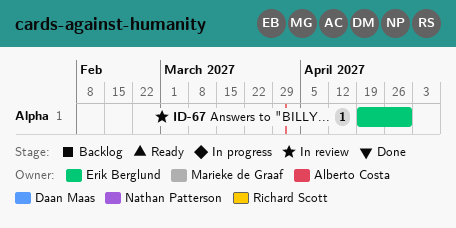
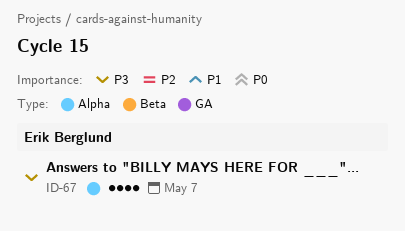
ID-67, estimate: 1 -> 4
ID-67, due: Apr 30 -> May 7

